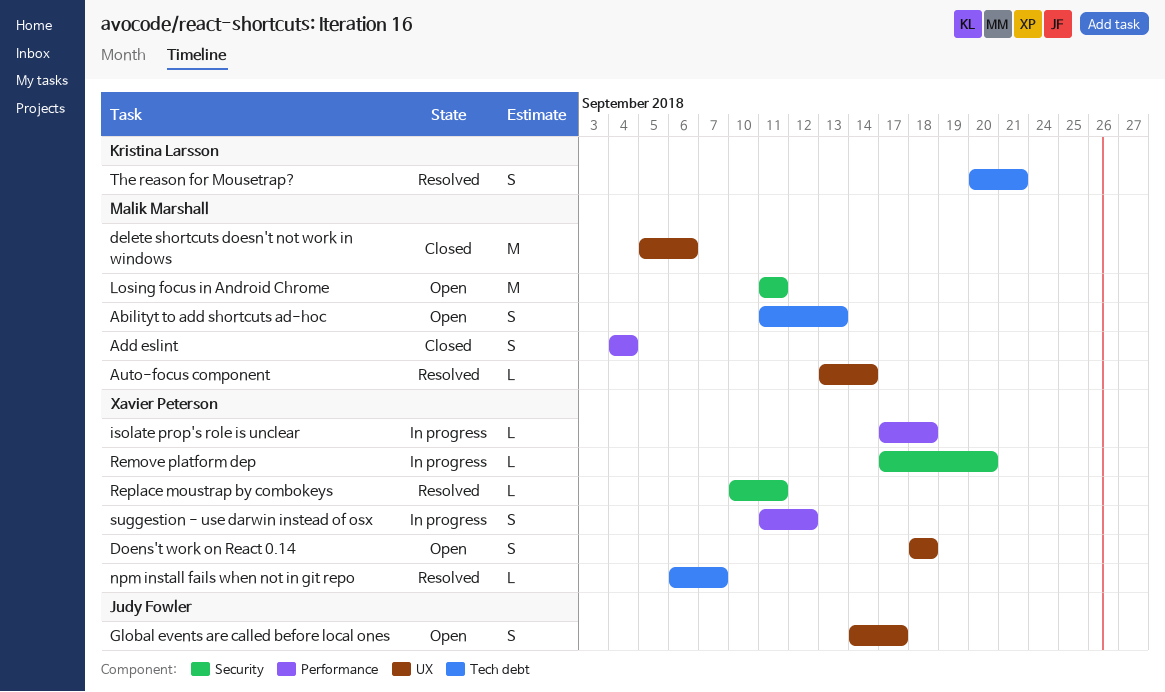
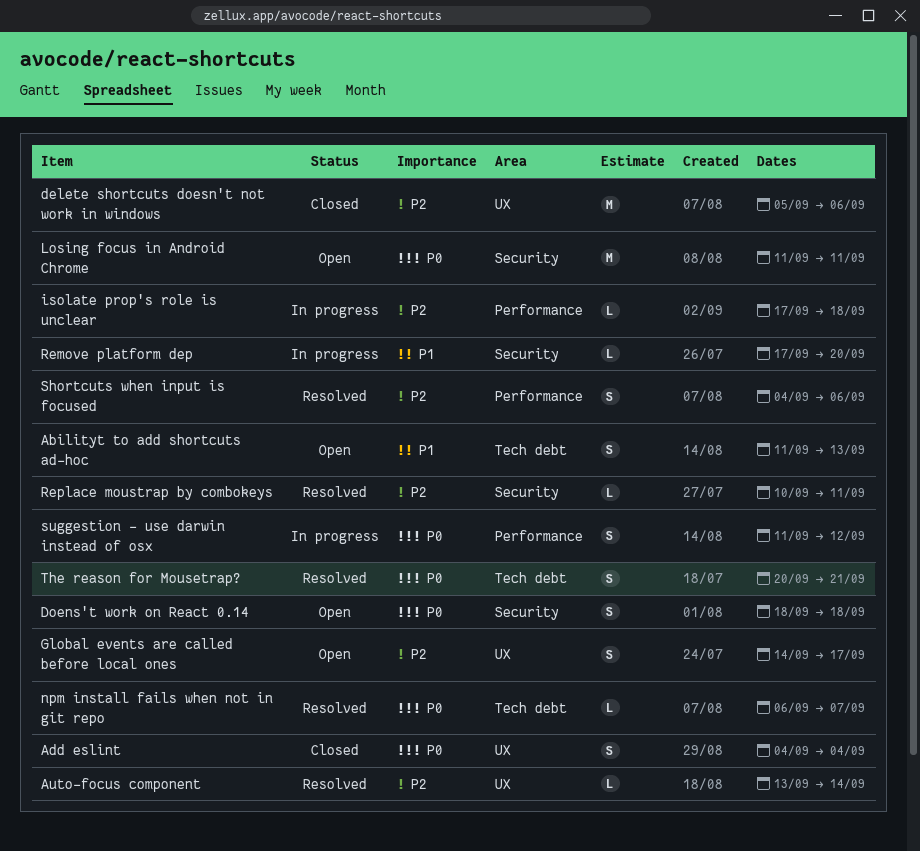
Add eslint, label: Performance -> UX
Doens't work on React 0.14, label: UX -> Security
Shortcuts when input is focused: none -> present

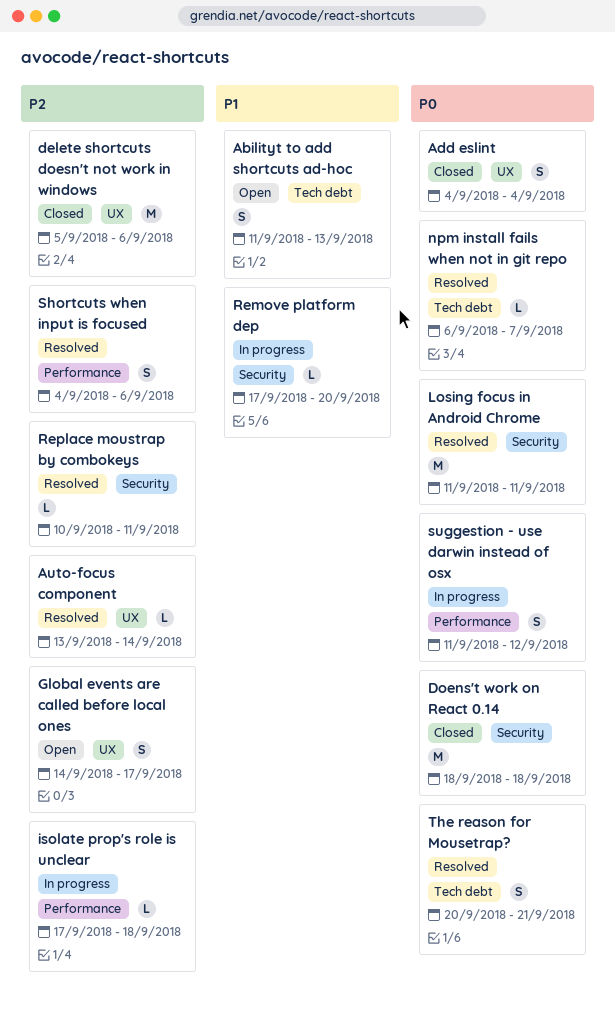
Doens't work on React 0.14, status: Open -> Closed
Doens't work on React 0.14, estimate: S -> M
Losing focus in Android Chrome, status: Open -> Resolved

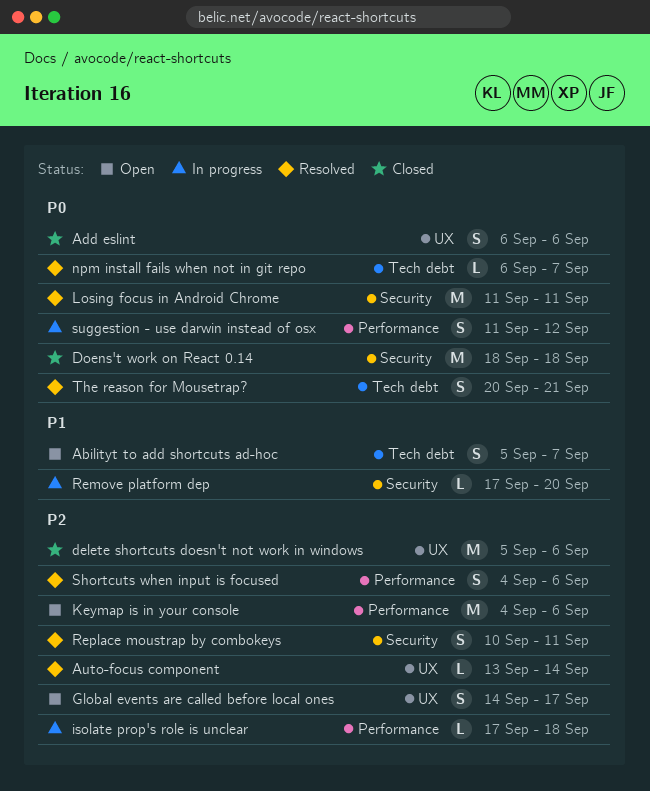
Abilityt to add shortcuts ad-hoc, start: Sep 11 -> Sep 5
Abilityt to add shortcuts ad-hoc, due: Sep 13 -> Sep 7
Add eslint, start: Sep 4 -> Sep 6
Add eslint, due: Sep 4 -> Sep 6
Keymap is in your console: none -> present
Replace moustrap by combokeys, estimate: L -> S

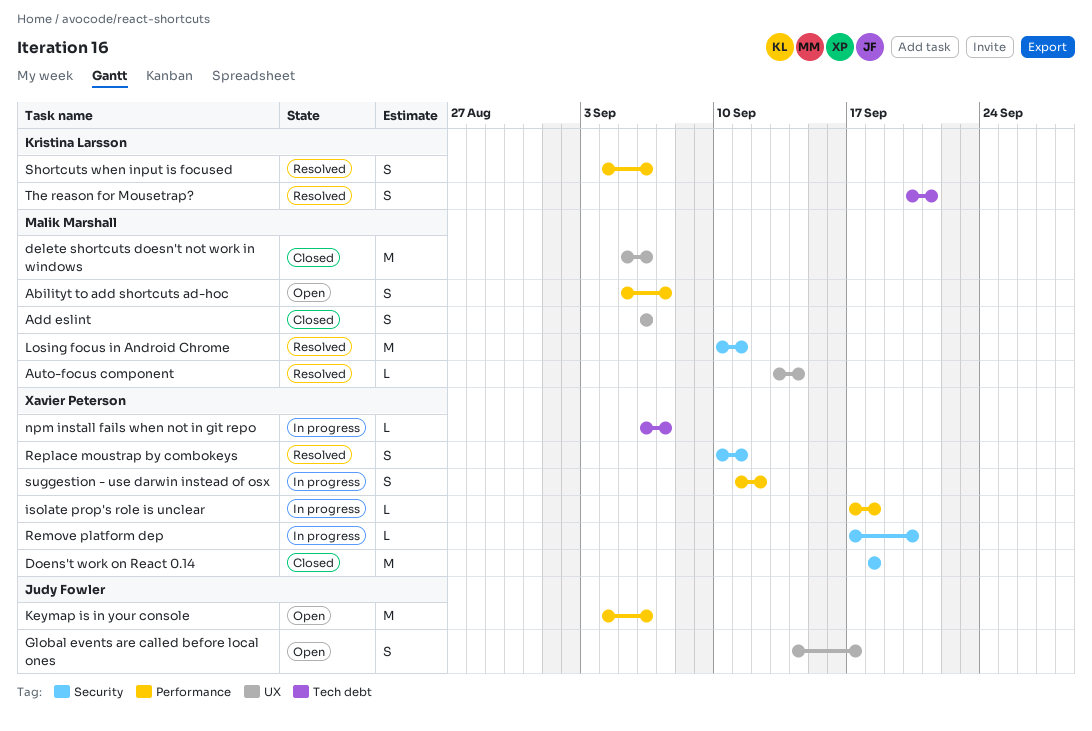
Abilityt to add shortcuts ad-hoc, label: Tech debt -> Performance
Losing focus in Android Chrome, start: Sep 11 -> Sep 10
npm install fails when not in git repo, status: Resolved -> In progress

